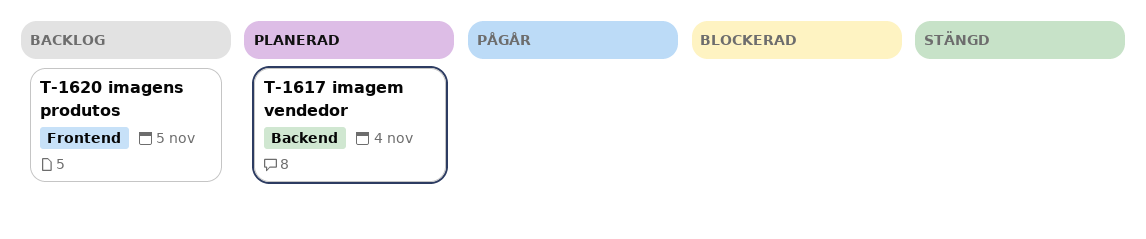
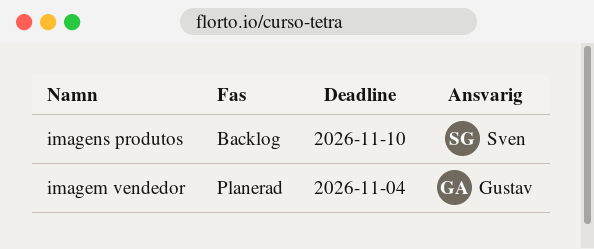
imagens produtos, due: Nov 5 -> Nov 10

